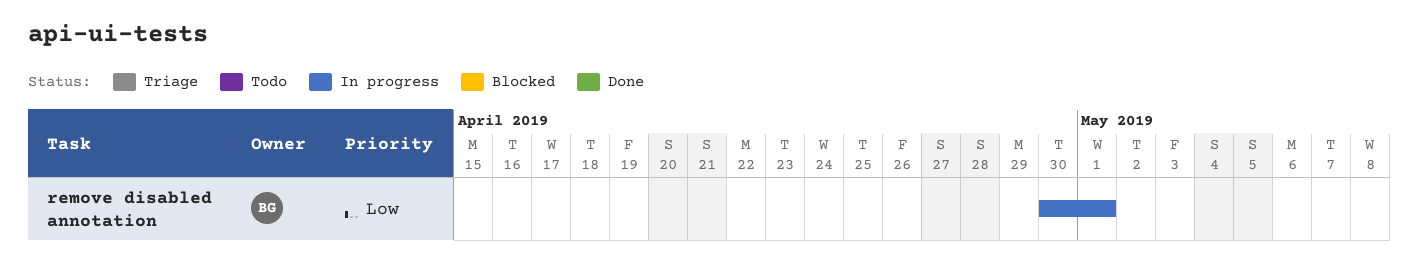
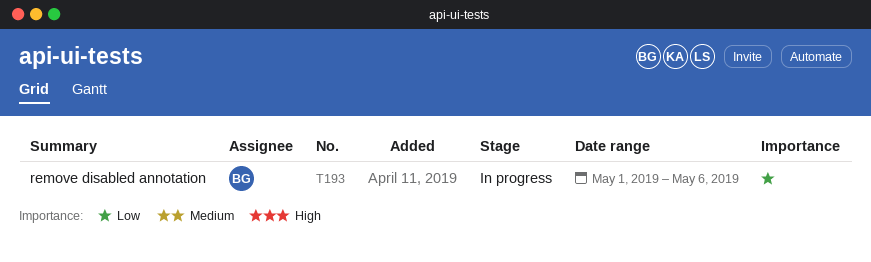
remove disabled annotation, start: Apr 30 -> May 1
remove disabled annotation, due: May 1 -> May 6

